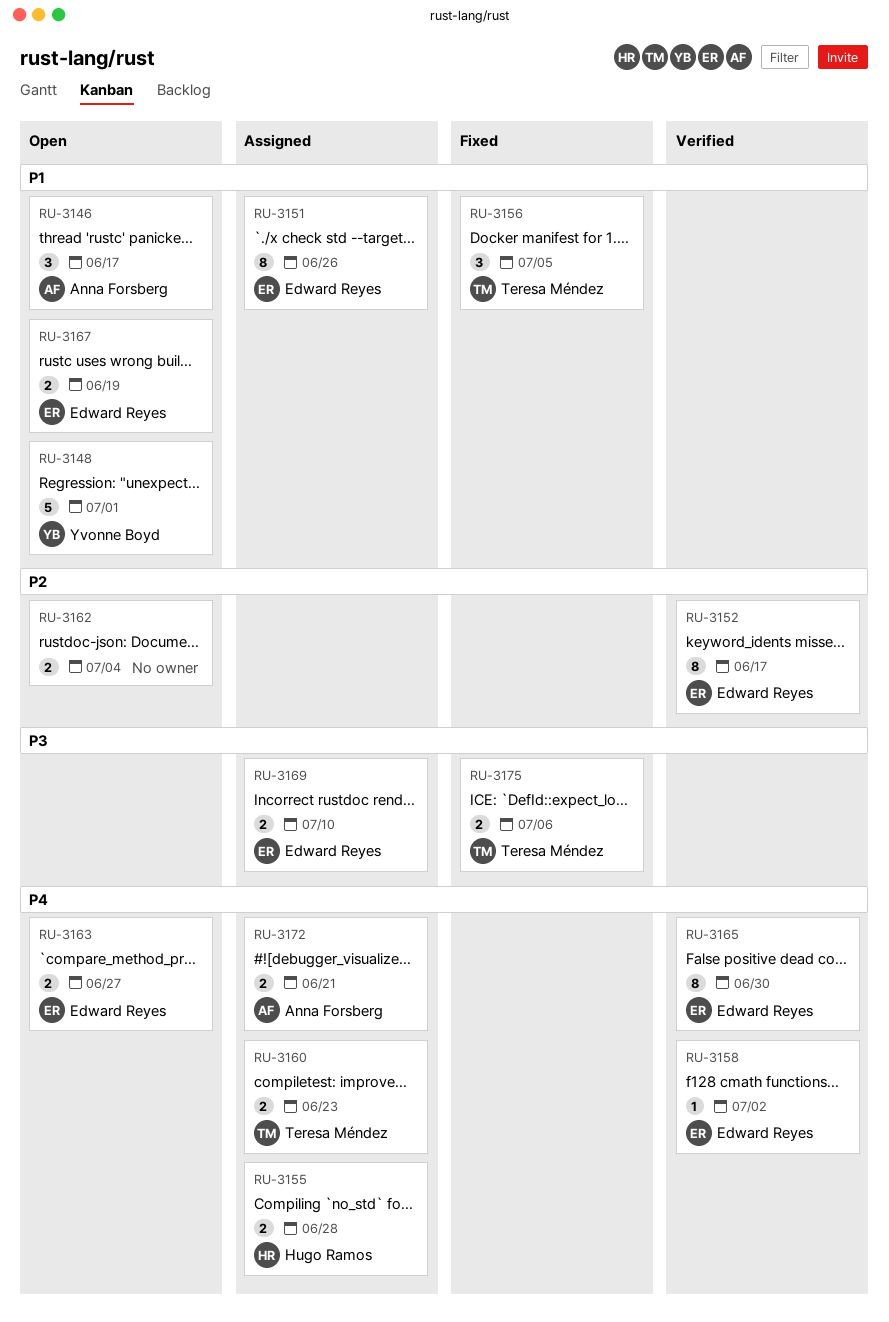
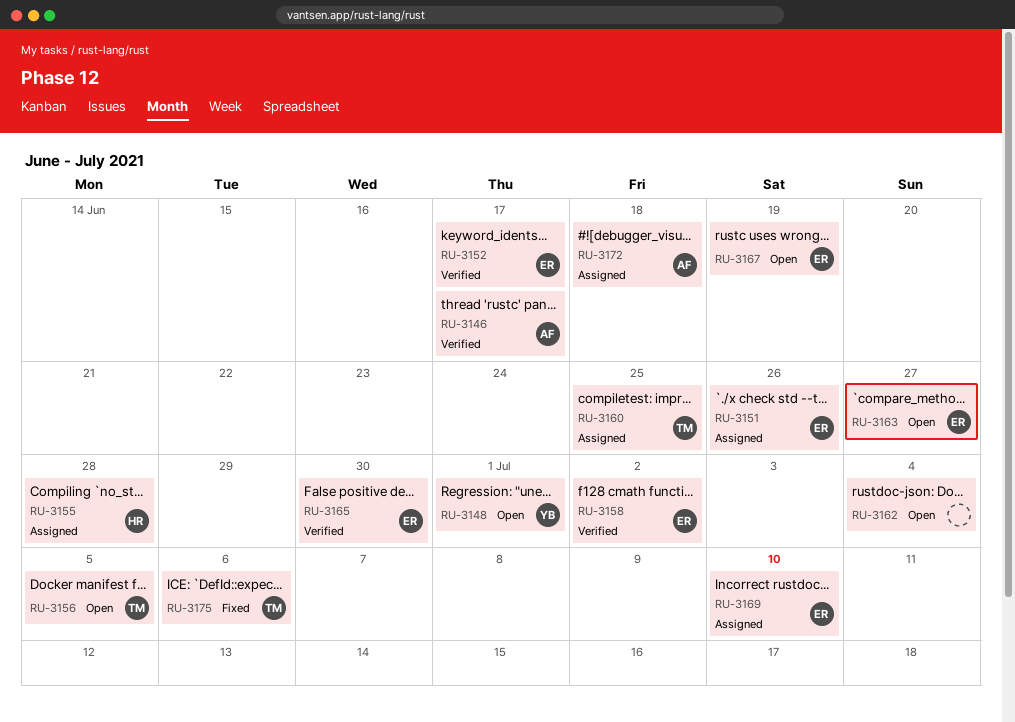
RU-3146, status: Open -> Verified
RU-3156, status: Fixed -> Open
RU-3160, due: Jun 23 -> Jun 25
RU-3172, due: Jun 21 -> Jun 18

